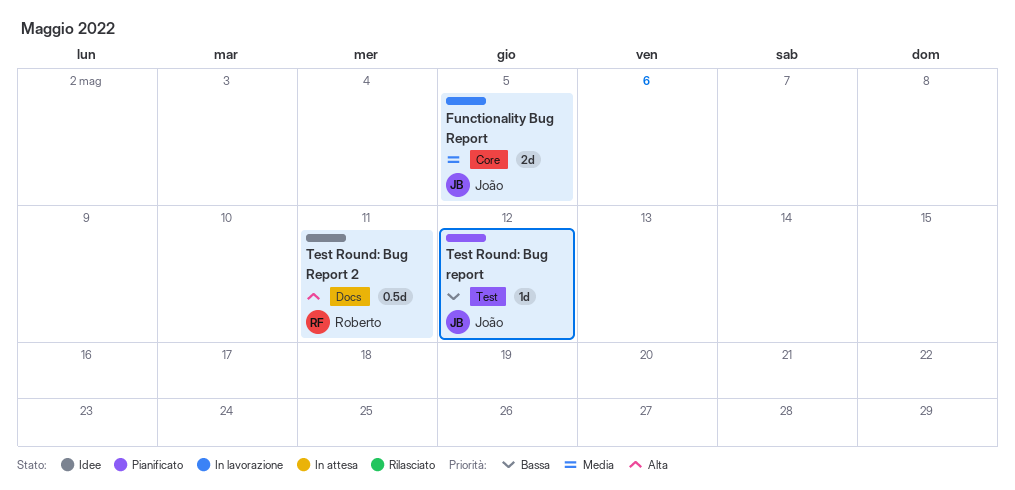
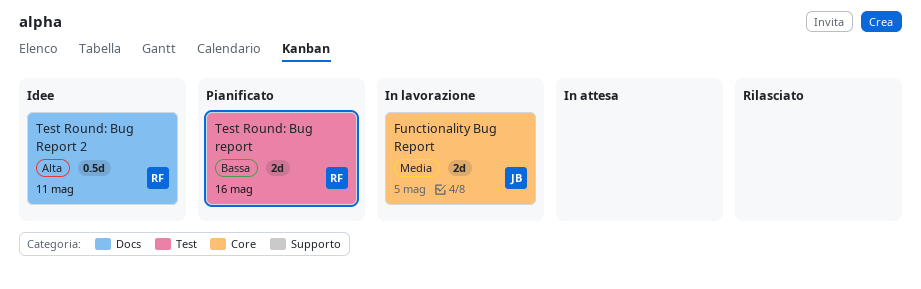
Test Round: Bug report, owner: João -> Roberto
Test Round: Bug report, estimate: 1d -> 2d
Test Round: Bug report, due: May 12 -> May 16

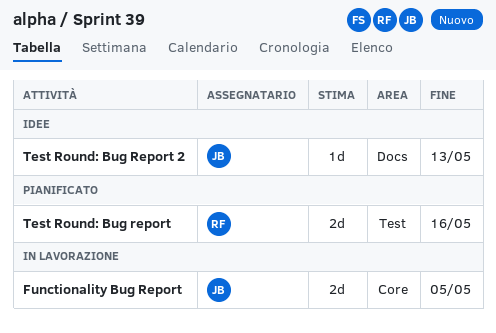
Test Round: Bug Report 2, owner: RF -> JB
Test Round: Bug Report 2, estimate: 0.5d -> 1d
Test Round: Bug Report 2, due: May 11 -> May 13

